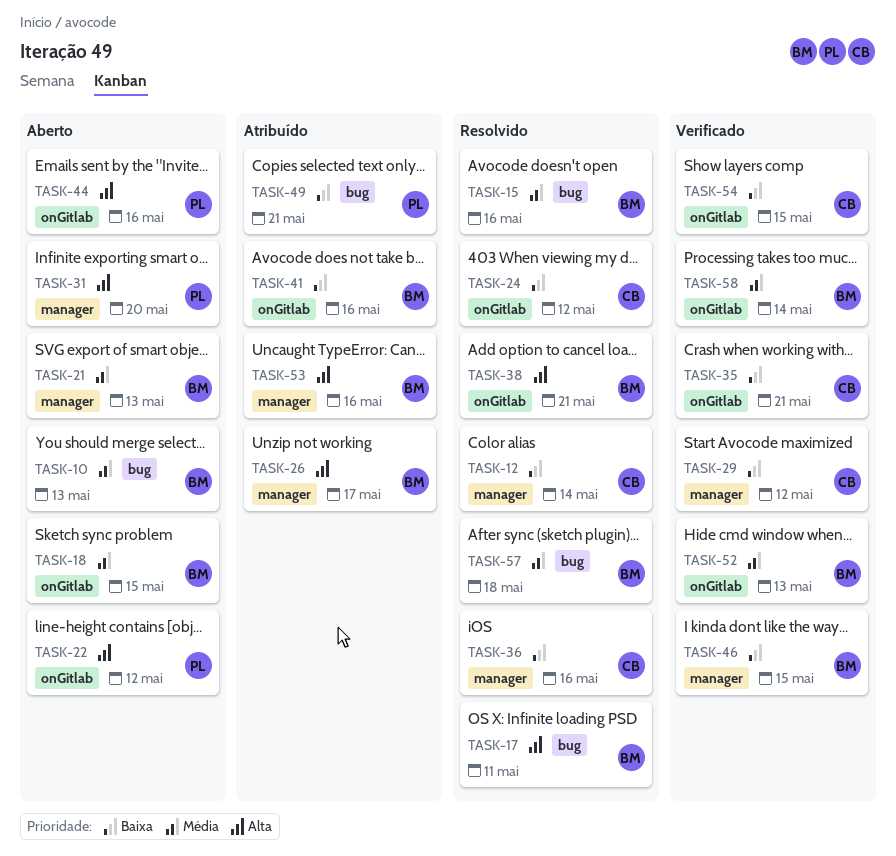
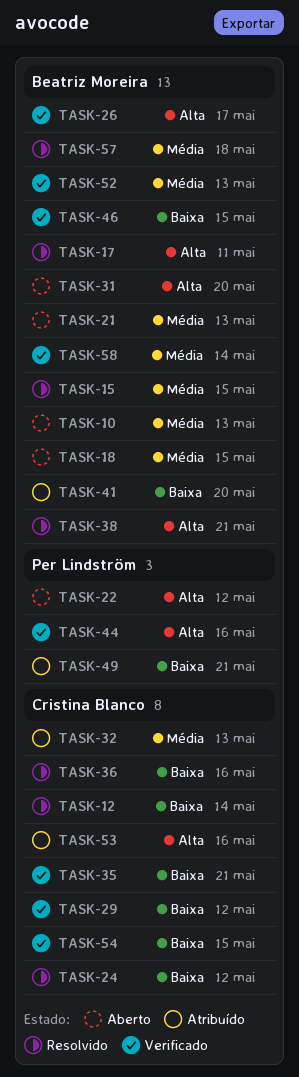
TASK-15, due: May 16 -> May 15
TASK-26, status: Atribuído -> Verificado
TASK-31, owner: Per Lindström -> Beatriz Moreira
TASK-32: none -> present
TASK-41, due: May 16 -> May 20
TASK-44, status: Aberto -> Verificado
TASK-53, owner: Beatriz Moreira -> Cristina Blanco

